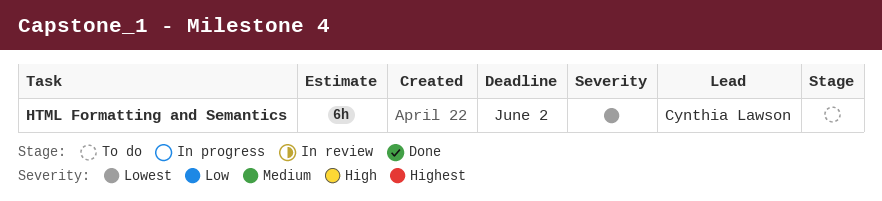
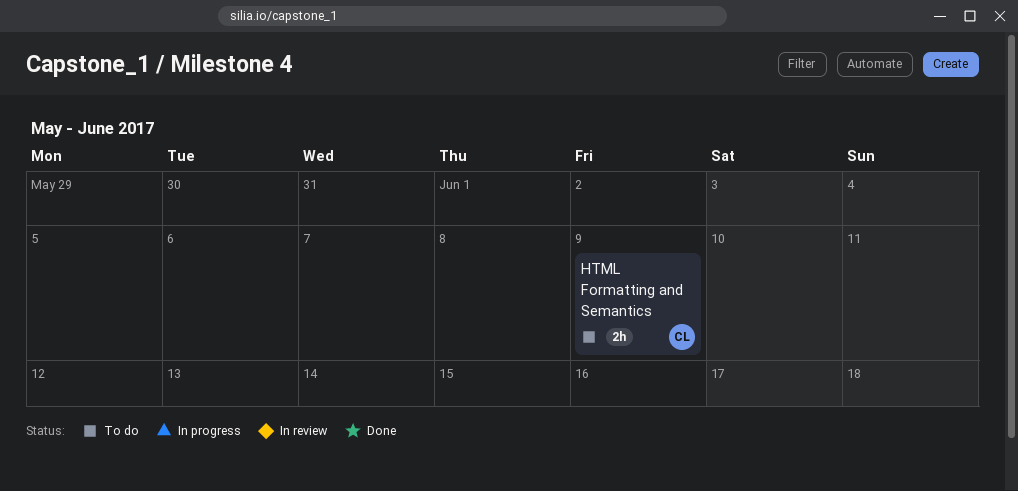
HTML Formatting and Semantics, estimate: 6h -> 2h
HTML Formatting and Semantics, due: Jun 2 -> Jun 9

